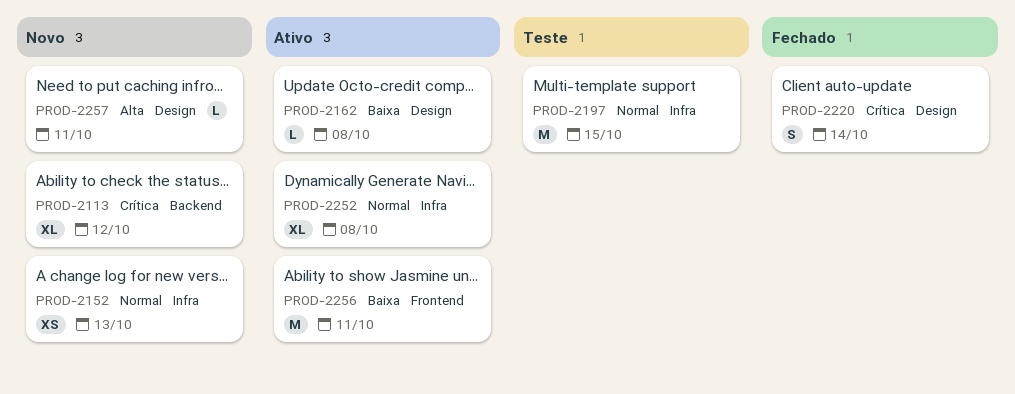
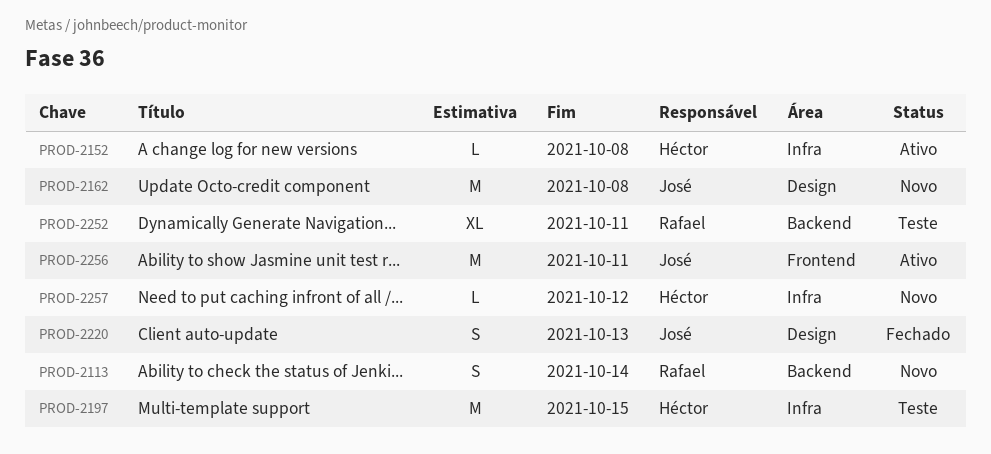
PROD-2113, estimate: XL -> S
PROD-2113, due: Oct 12 -> Oct 14
PROD-2152, status: Novo -> Ativo
PROD-2152, estimate: XS -> L
PROD-2152, due: Oct 13 -> Oct 8
PROD-2162, status: Ativo -> Novo
PROD-2162, estimate: L -> M
PROD-2220, due: Oct 14 -> Oct 13
PROD-2252, status: Ativo -> Teste
PROD-2252, label: Infra -> Backend
PROD-2252, due: Oct 8 -> Oct 11
PROD-2257, label: Design -> Infra
PROD-2257, due: Oct 11 -> Oct 12

